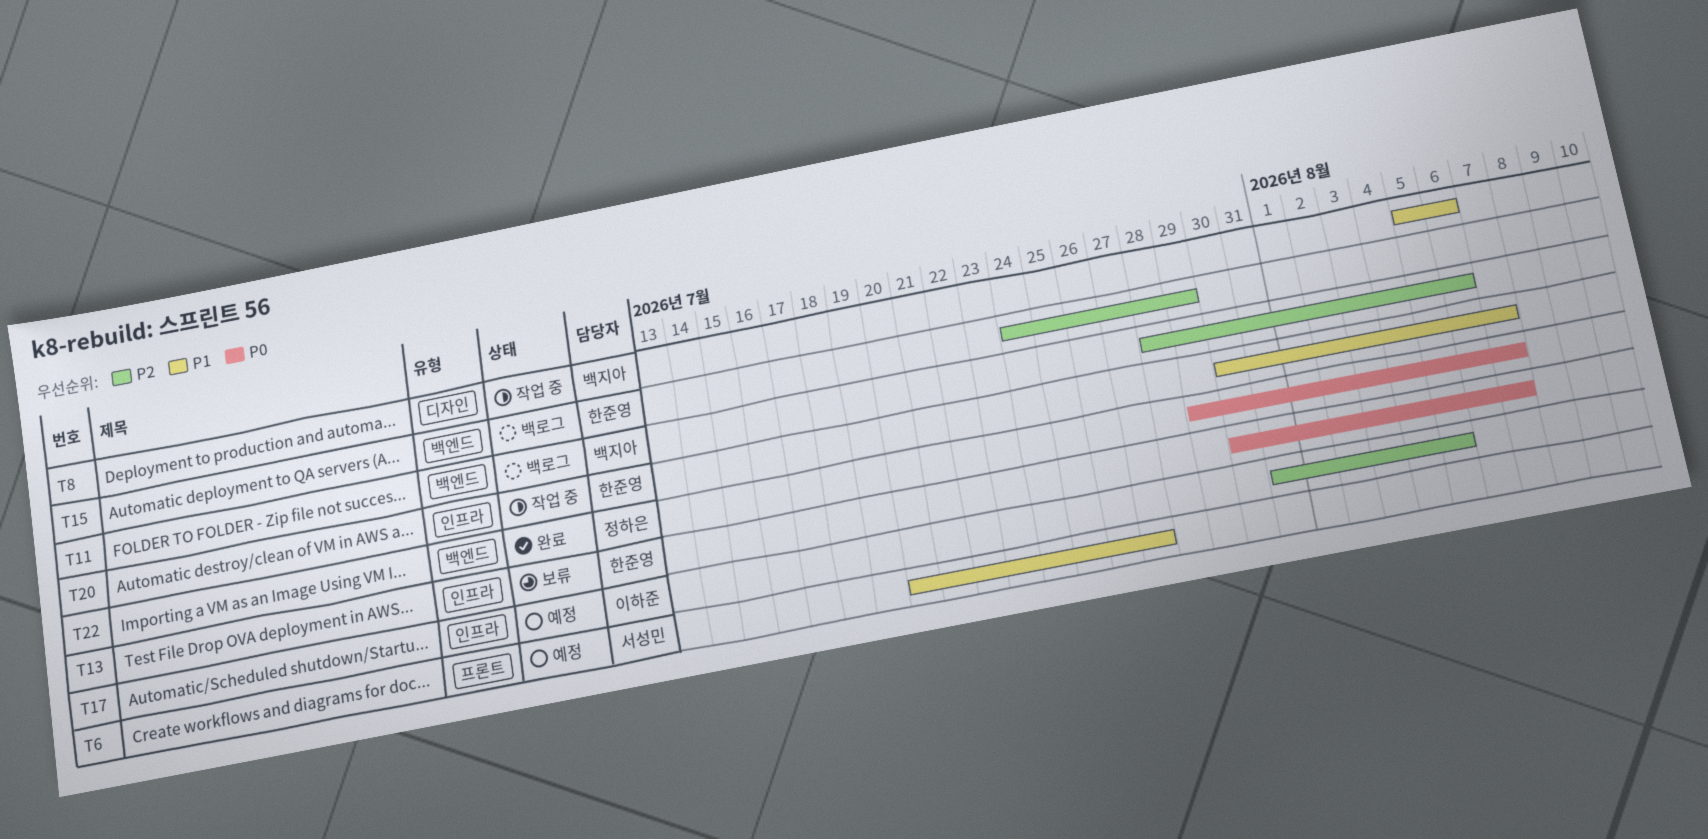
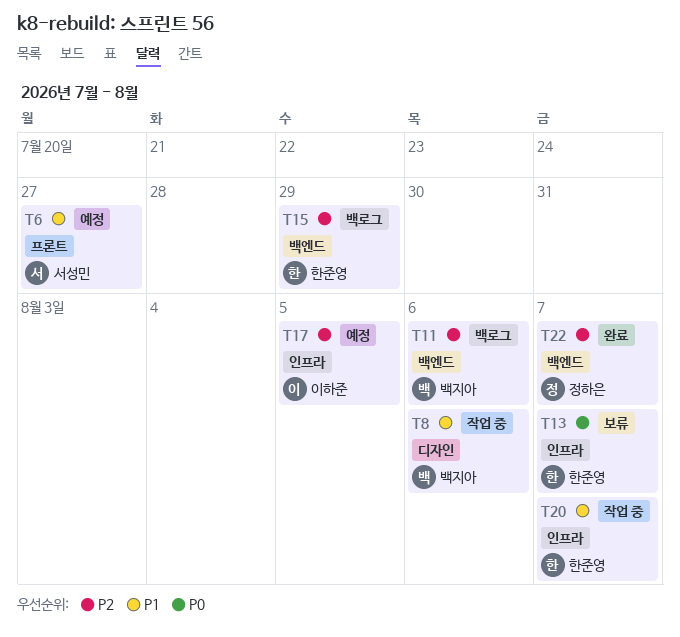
T22, priority: P0 -> P2

